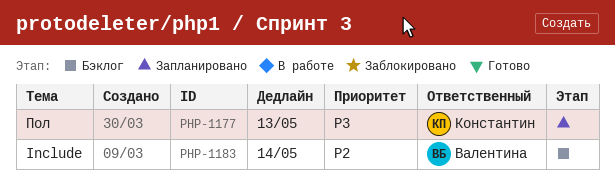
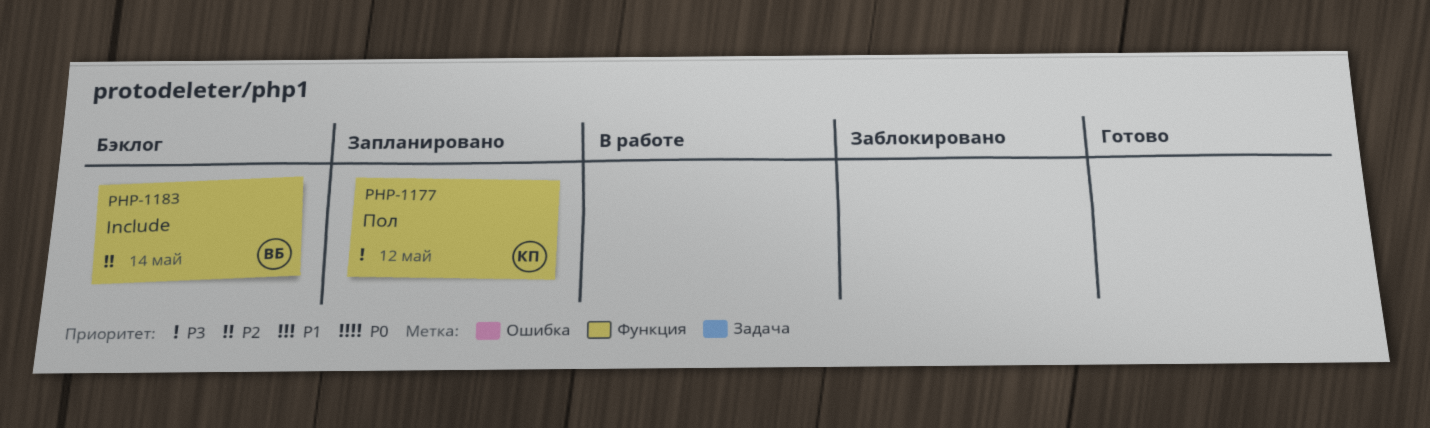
PHP-1177, due: May 13 -> May 12

